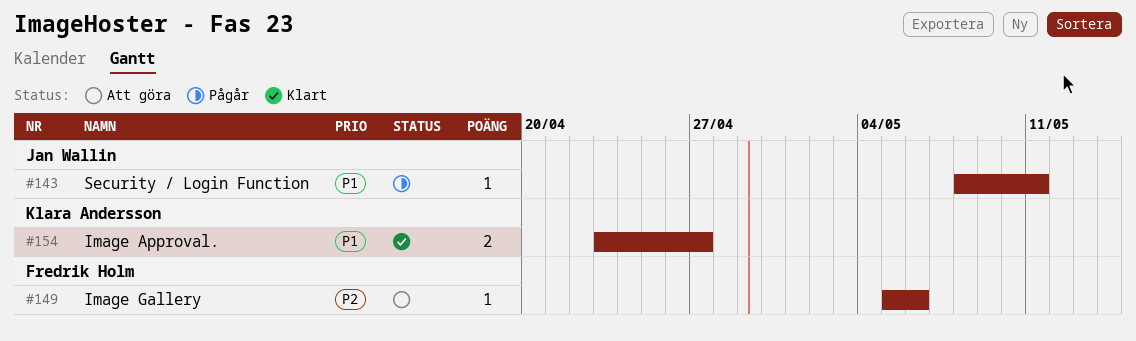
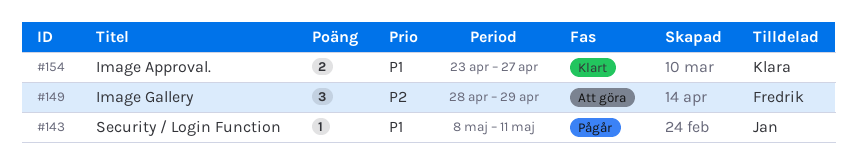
#149, estimate: 1 -> 3
#149, start: May 5 -> Apr 28
#149, due: May 6 -> Apr 29

